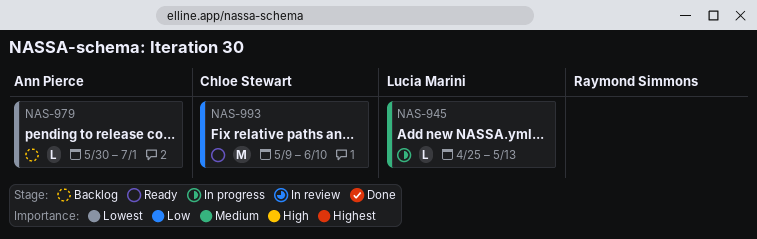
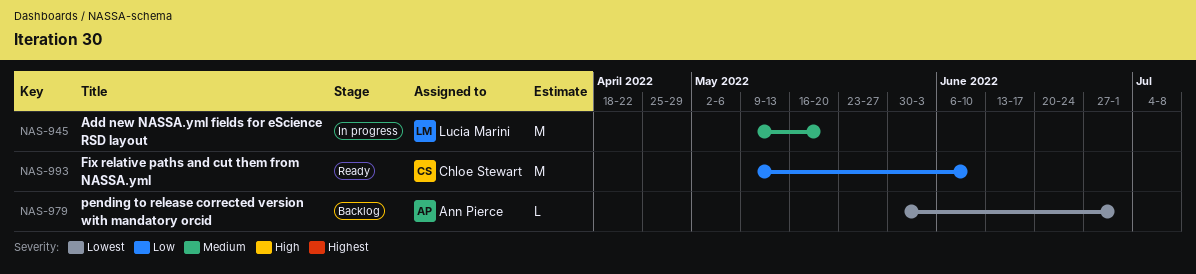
NAS-945, estimate: L -> M
NAS-945, start: Apr 25 -> May 9
NAS-945, due: May 13 -> May 20

